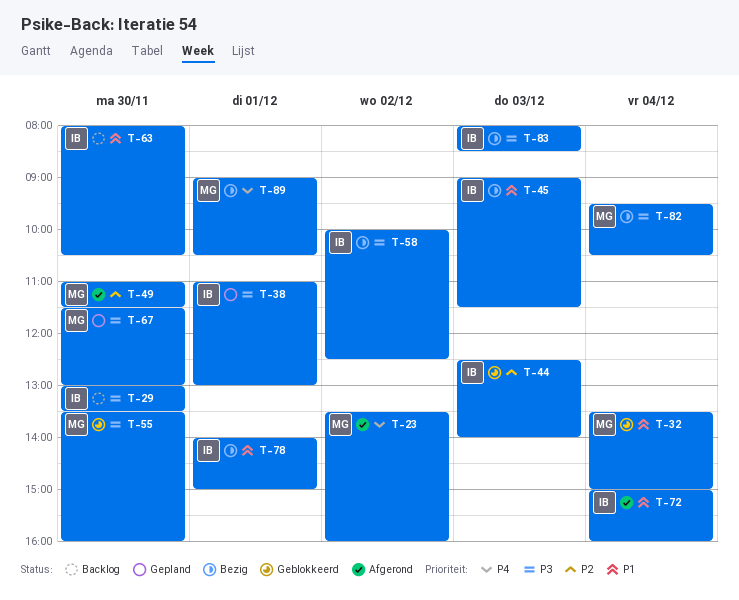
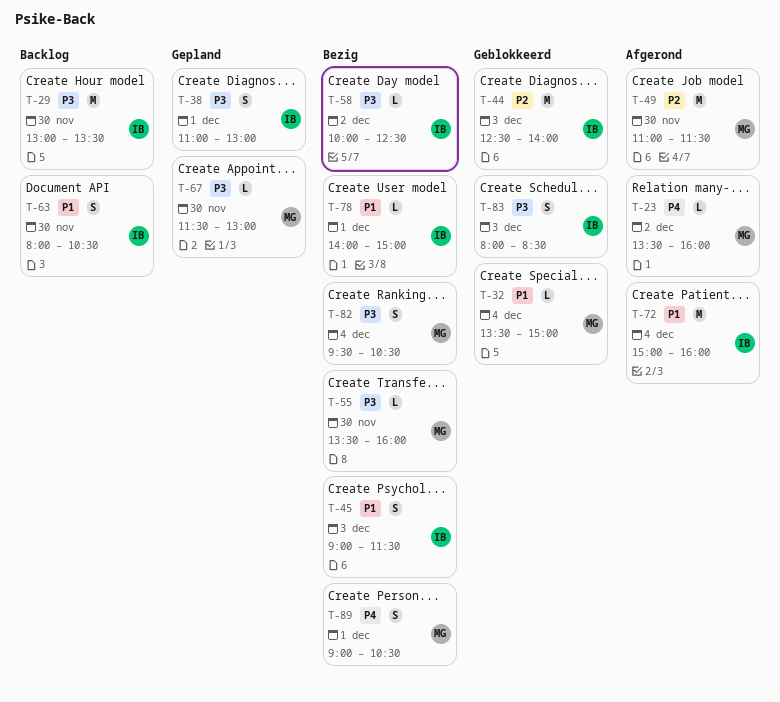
T-55, status: Geblokkeerd -> Bezig
T-83, status: Bezig -> Geblokkeerd

